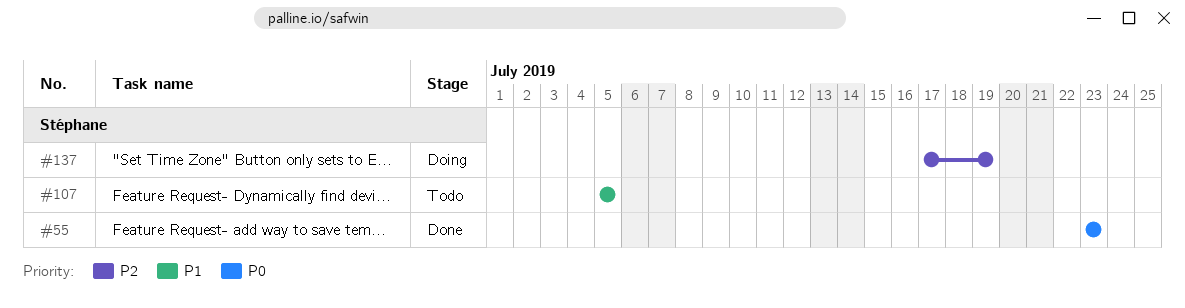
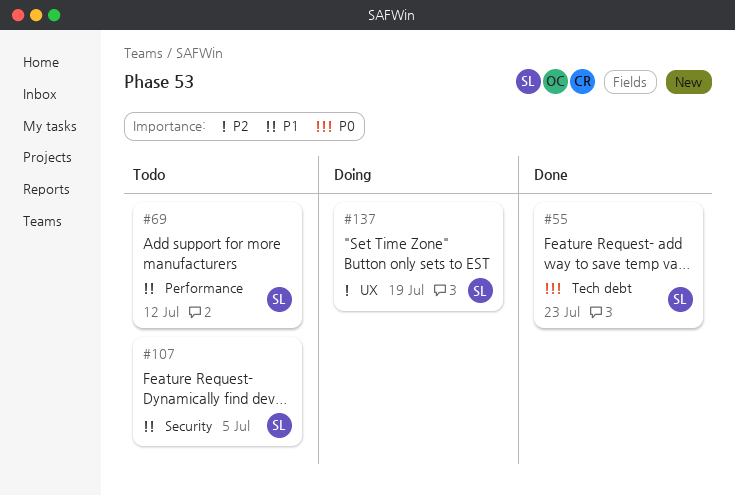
#69: none -> present

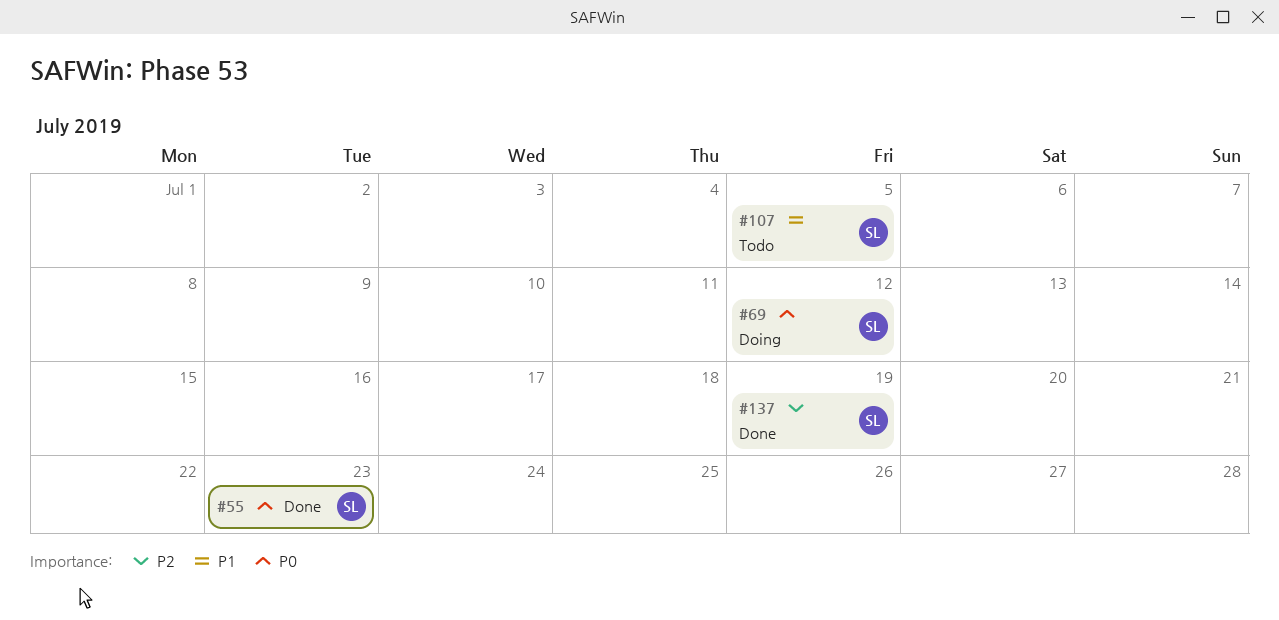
#69, status: Todo -> Doing
#69, priority: P1 -> P0
#137, status: Doing -> Done

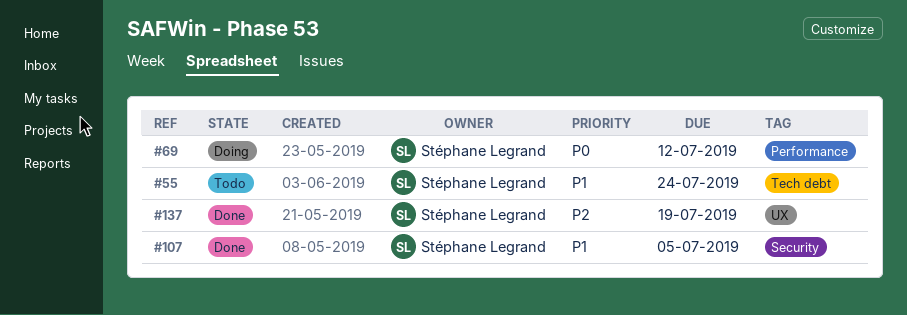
#55, status: Done -> Todo
#55, priority: P0 -> P1
#55, due: Jul 23 -> Jul 24
#107, status: Todo -> Done

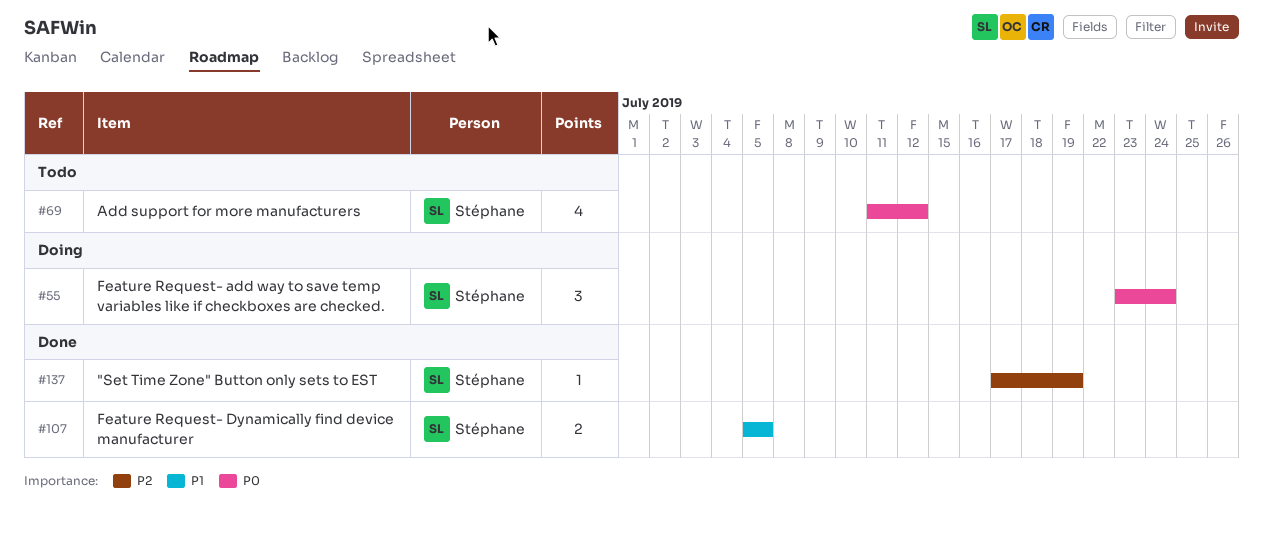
#55, status: Todo -> Doing
#55, priority: P1 -> P0
#69, status: Doing -> Todo

